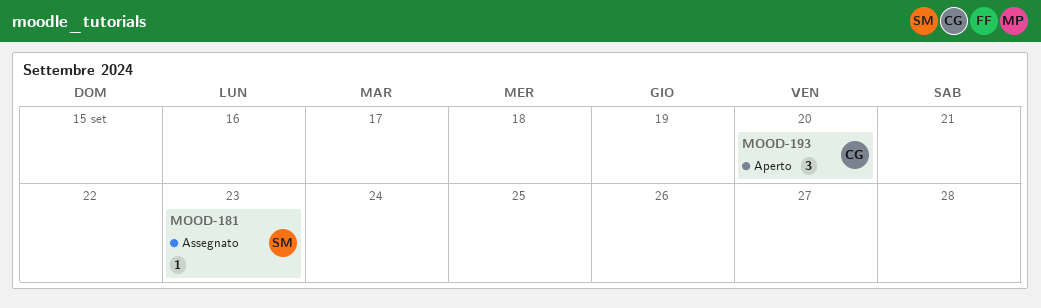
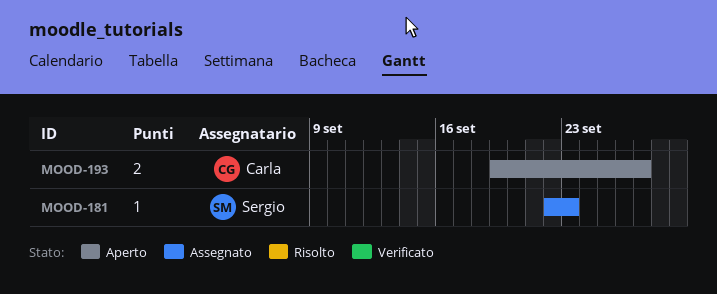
MOOD-193, estimate: 3 -> 2
MOOD-193, due: Sep 20 -> Sep 27

